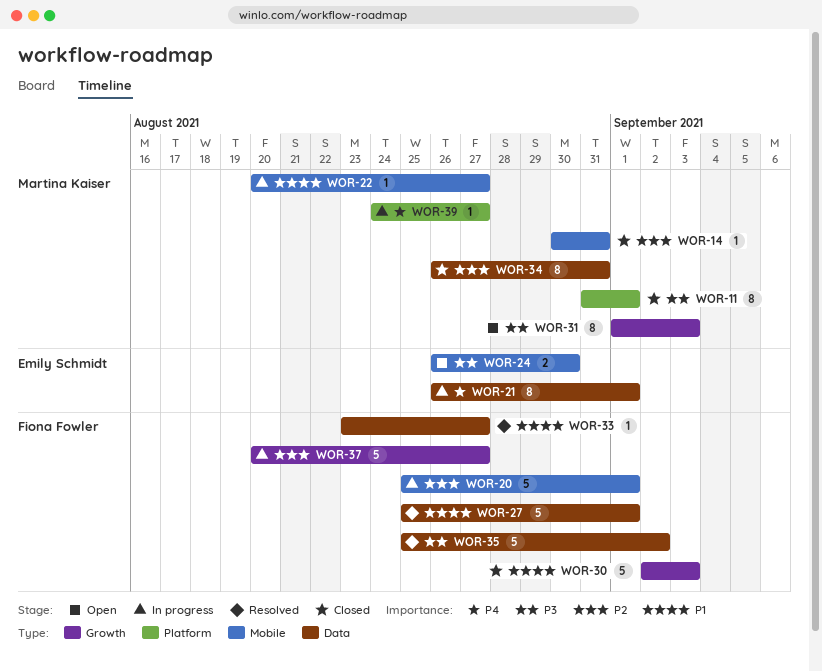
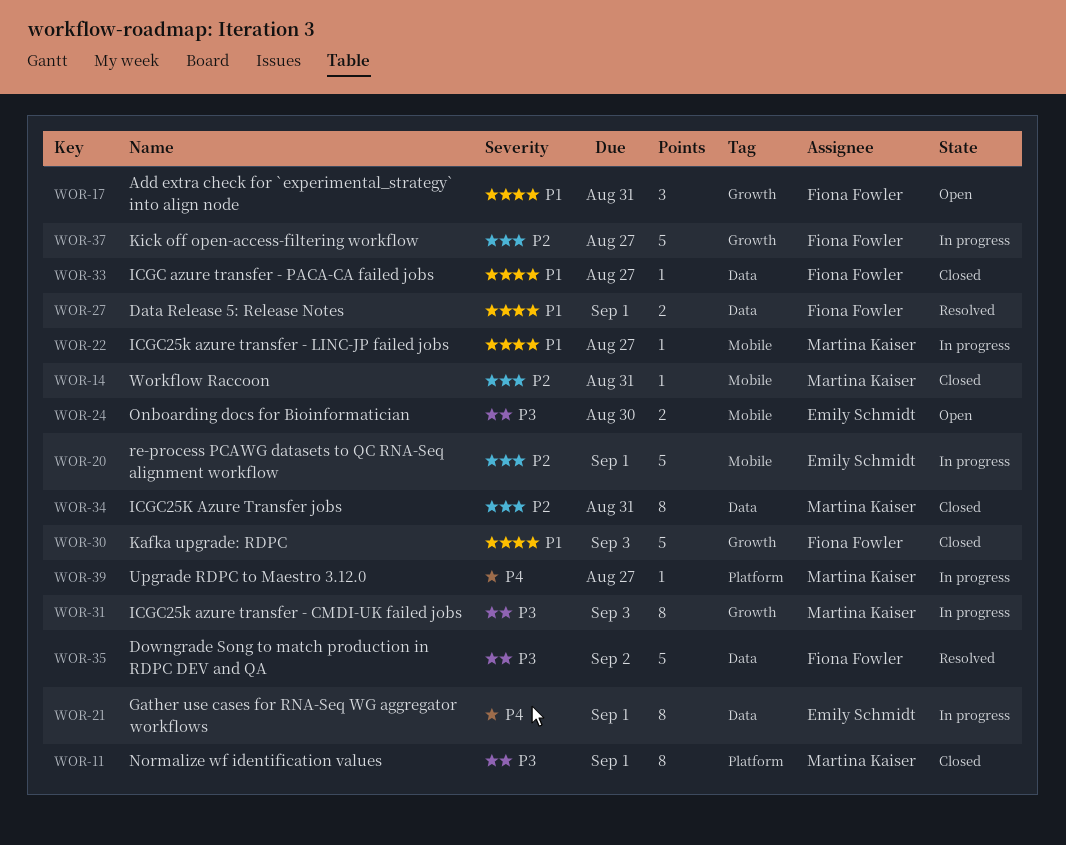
WOR-17: none -> present
WOR-20, owner: Fiona Fowler -> Emily Schmidt
WOR-27, estimate: 5 -> 2
WOR-31, status: Open -> In progress
WOR-33, status: Resolved -> Closed

